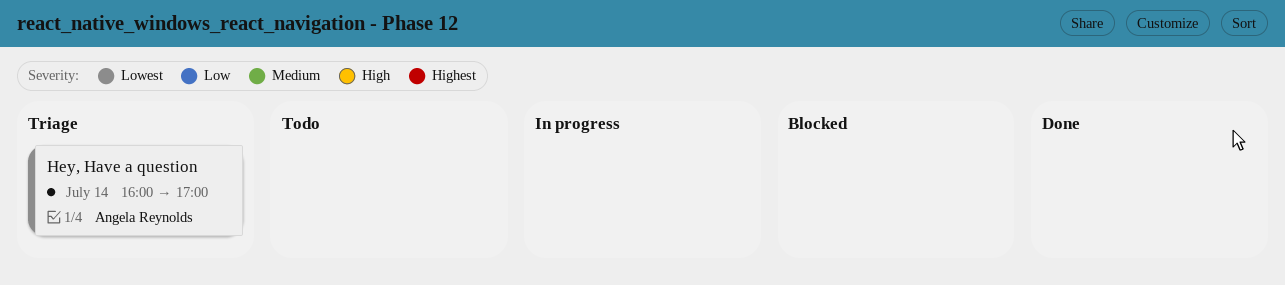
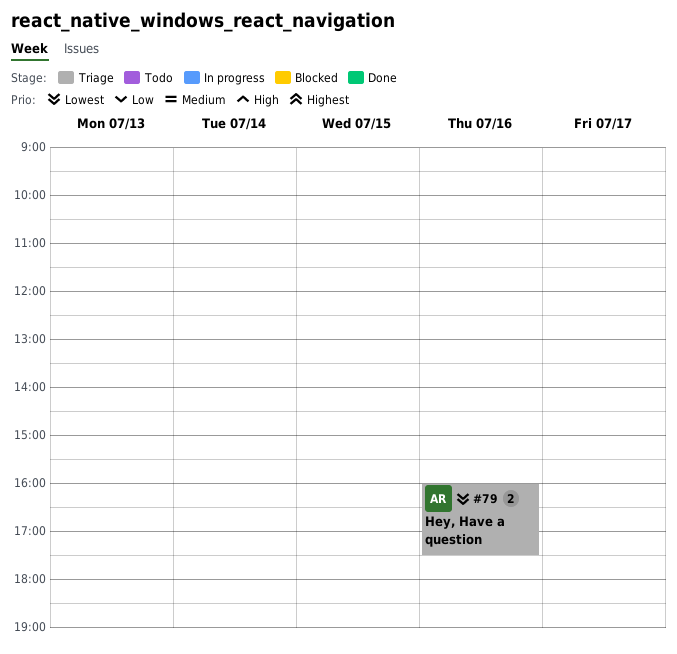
Hey, Have a question, estimate: 1 -> 2
Hey, Have a question, day: Jul 14 -> Jul 16
Hey, Have a question, ends: 17:00 -> 17:30

